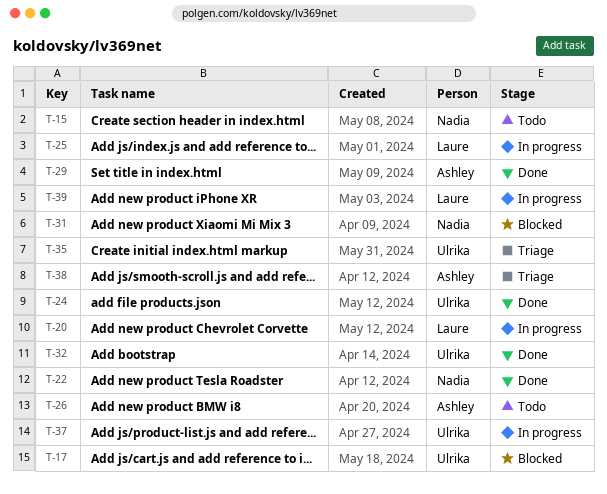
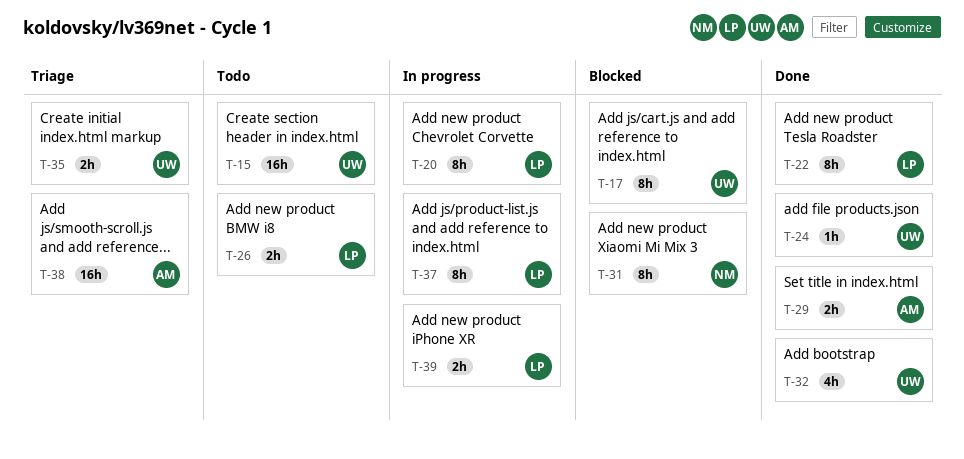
T-15, owner: Nadia -> Ulrika
T-22, owner: Nadia -> Laure
T-25: present -> none
T-26, owner: Ashley -> Laure
T-37, owner: Ulrika -> Laure

